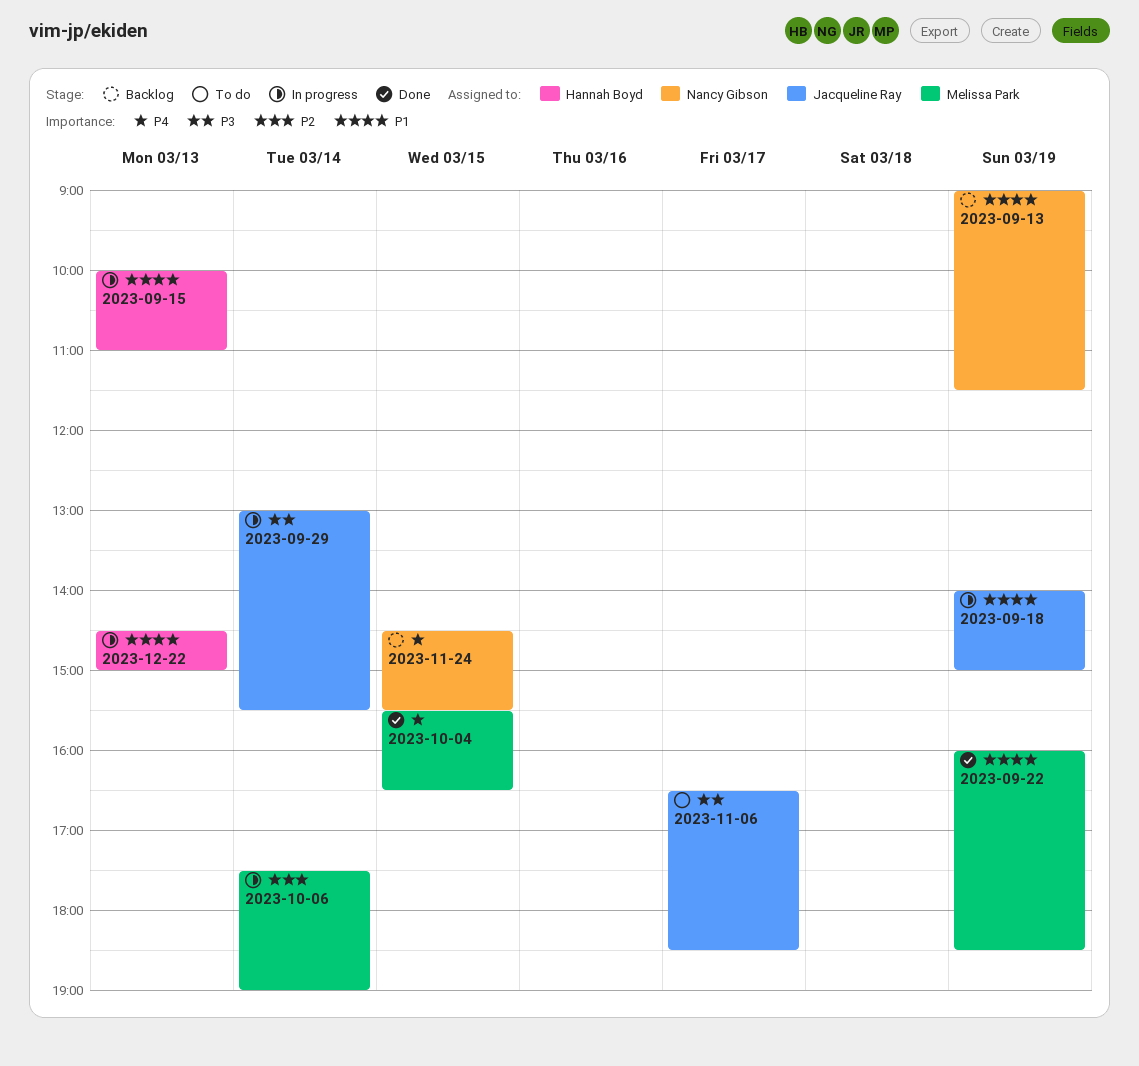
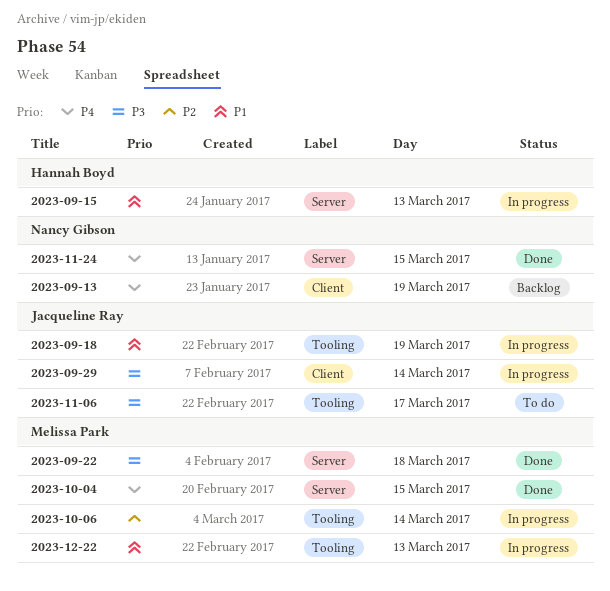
2023-09-13, priority: P1 -> P4
2023-09-22, priority: P1 -> P3
2023-09-22, day: Mar 19 -> Mar 18
2023-11-24, status: Backlog -> Done
2023-12-22, owner: Hannah Boyd -> Melissa Park

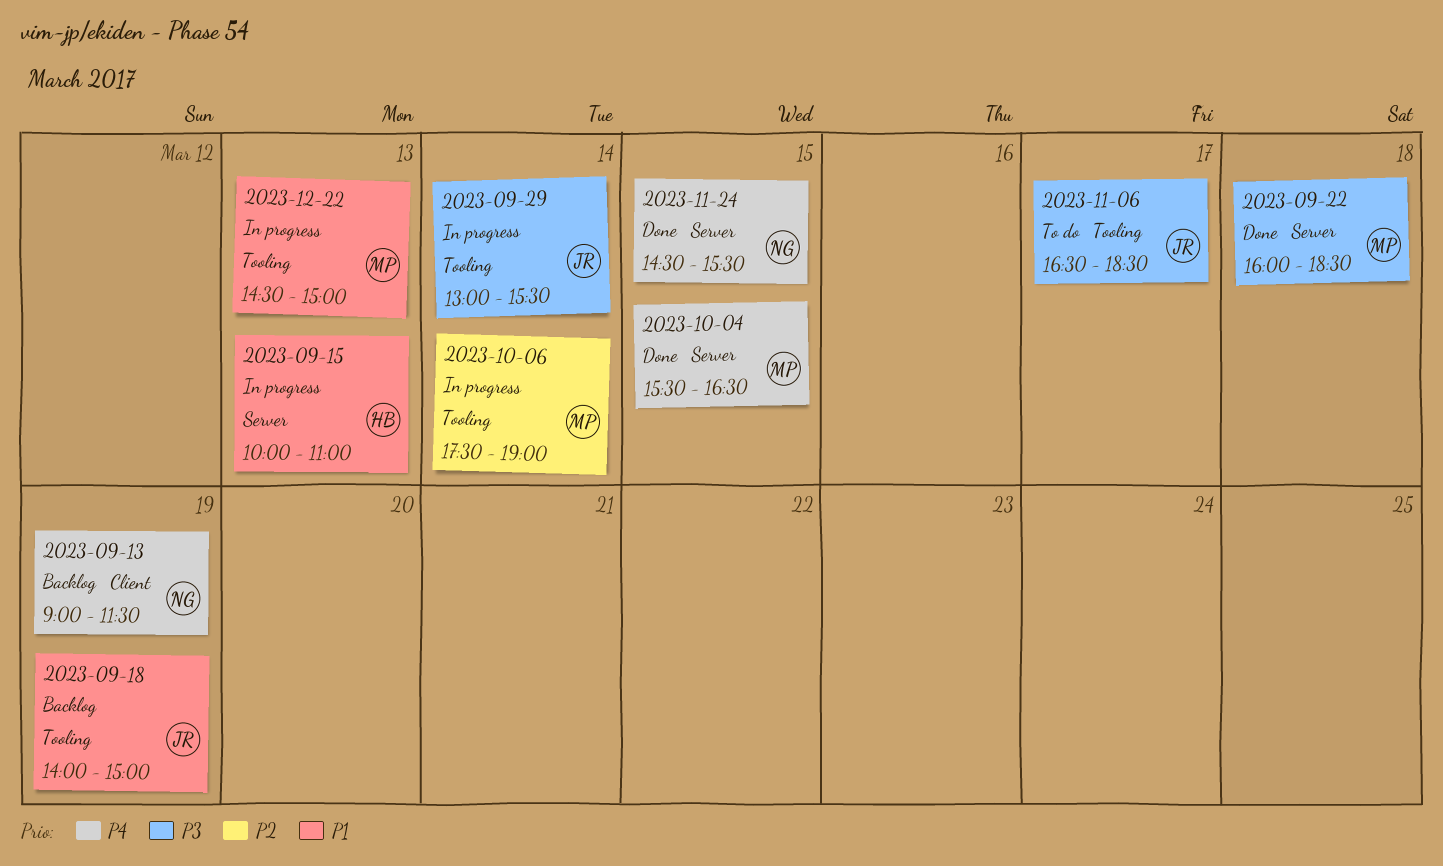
2023-09-18, status: In progress -> Backlog
2023-09-29, label: Client -> Tooling

